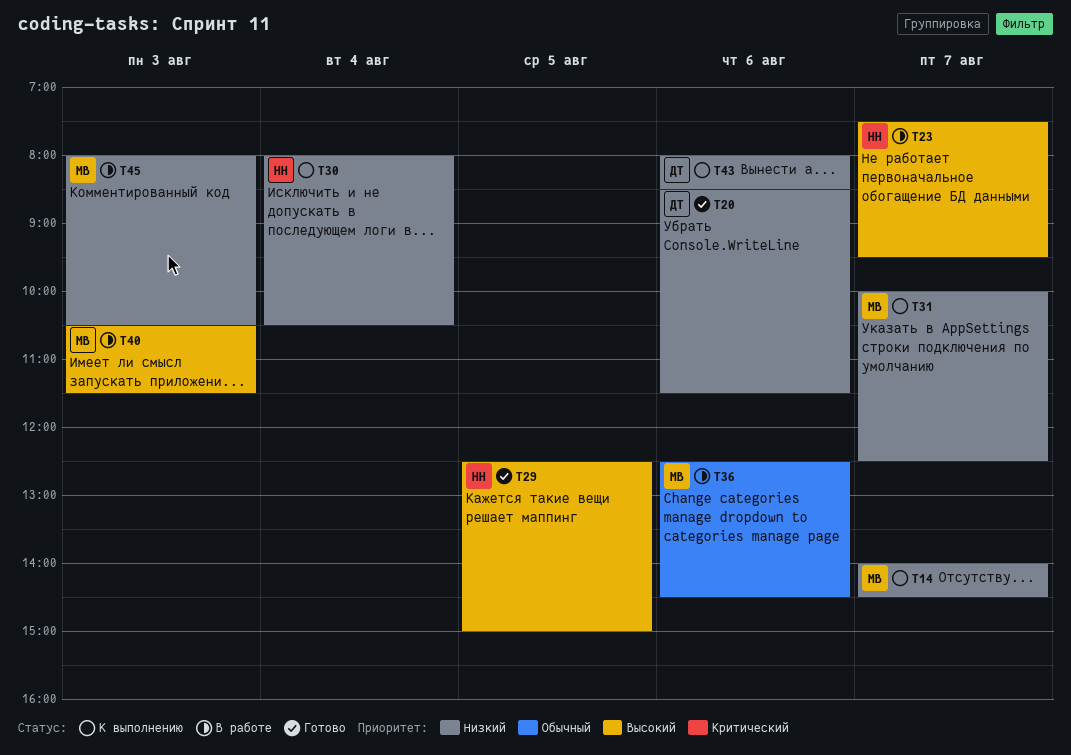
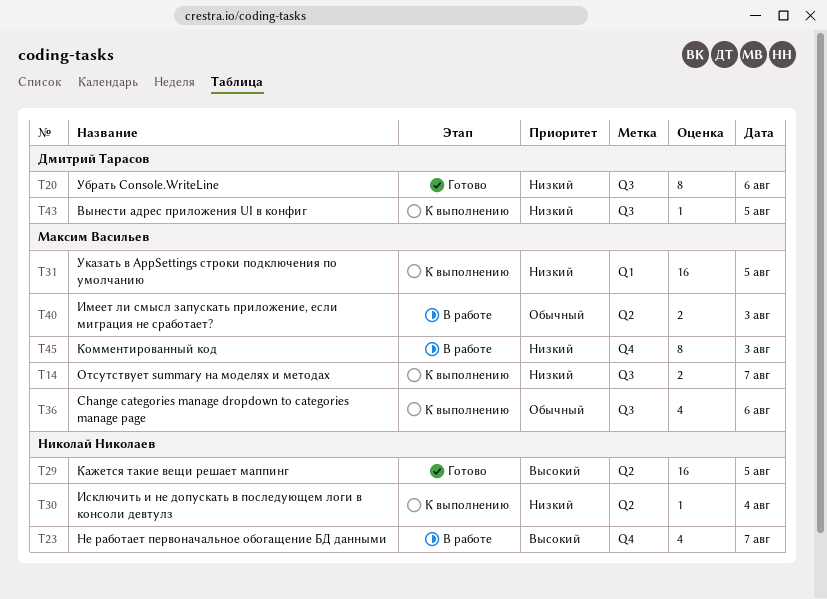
T31, day: Aug 7 -> Aug 5
T36, status: В работе -> К выполнению
T40, priority: Высокий -> Обычный
T43, day: Aug 6 -> Aug 5

